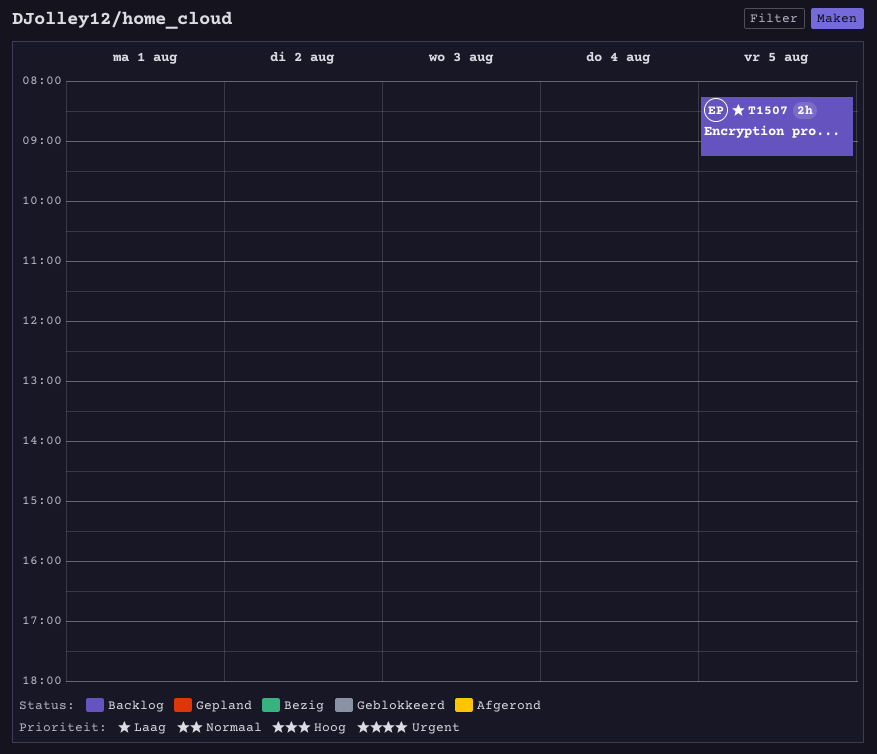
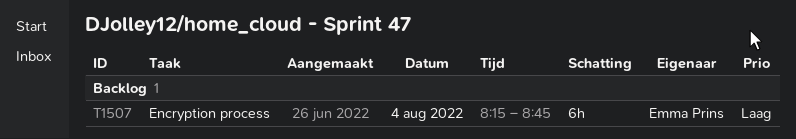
T1507, estimate: 2h -> 6h
T1507, day: Aug 5 -> Aug 4
T1507, ends: 09:15 -> 08:45

